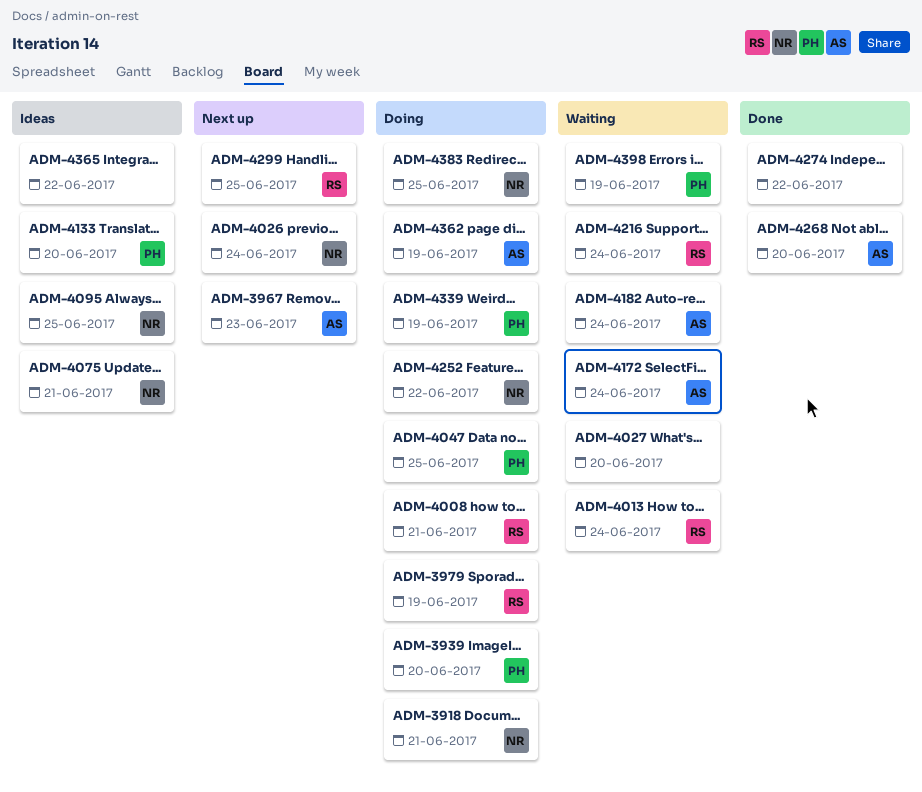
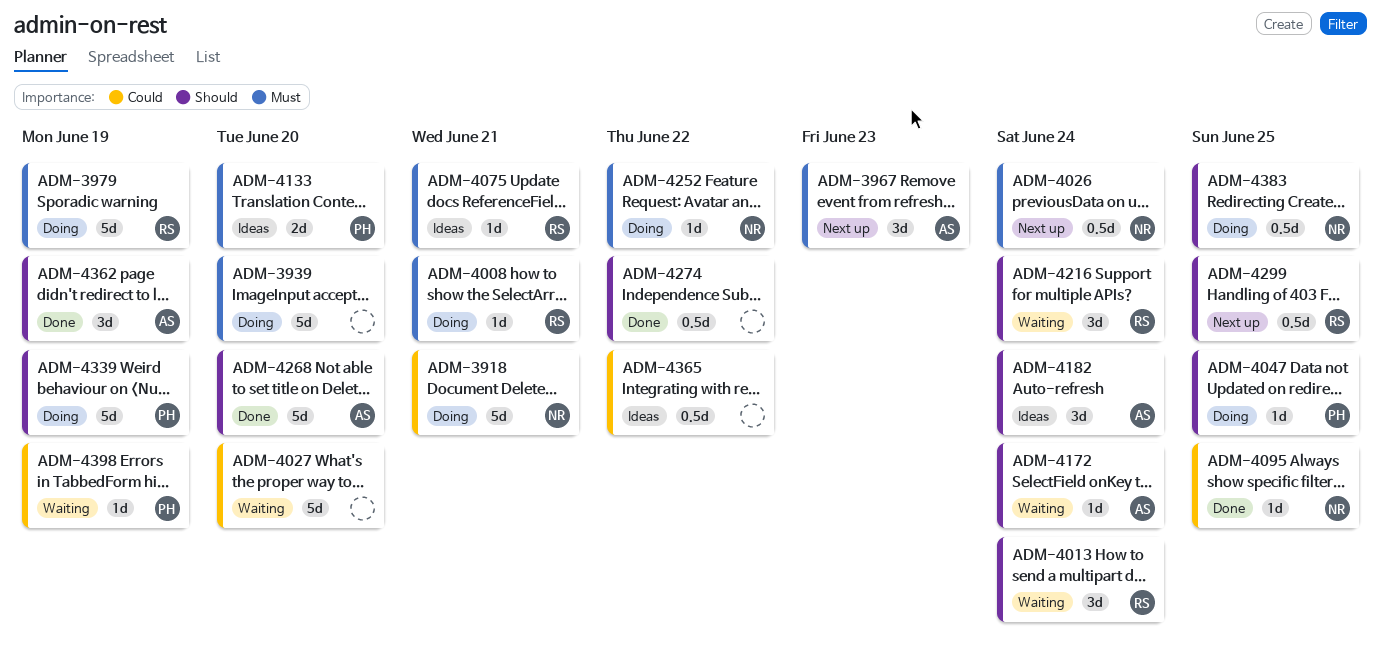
ADM-3939, owner: PH -> none
ADM-4075, owner: NR -> RS
ADM-4095, status: Ideas -> Done
ADM-4182, status: Waiting -> Ideas
ADM-4362, status: Doing -> Done

